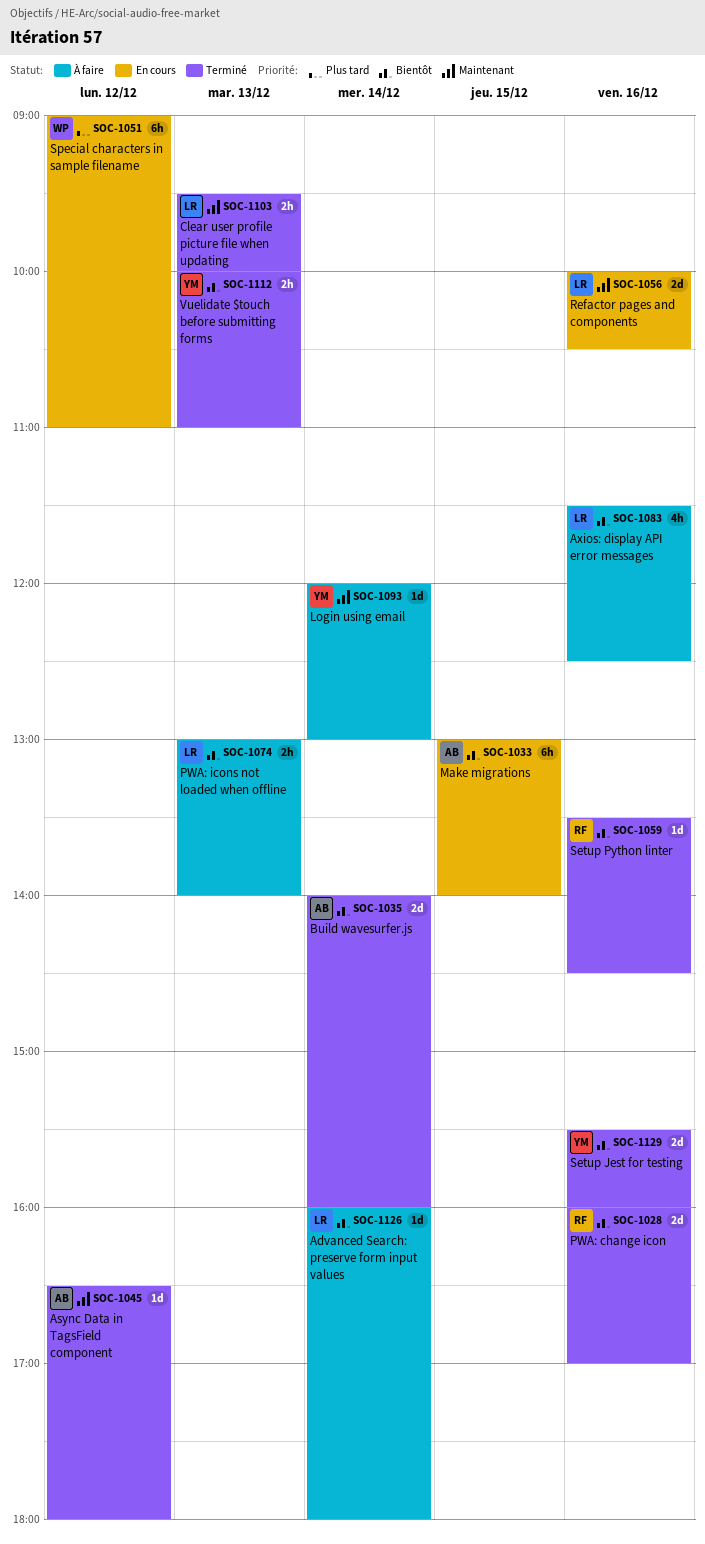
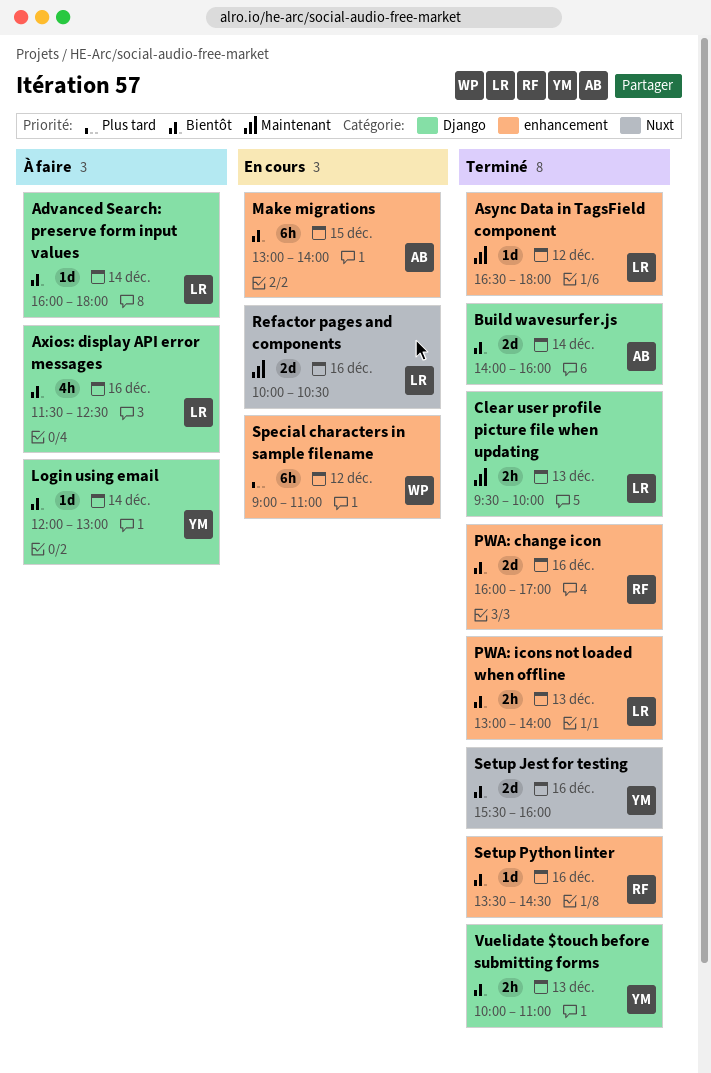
Async Data in TagsField component, owner: AB -> LR
Login using email, priority: Maintenant -> Bientôt
PWA: icons not loaded when offline, status: À faire -> Terminé

